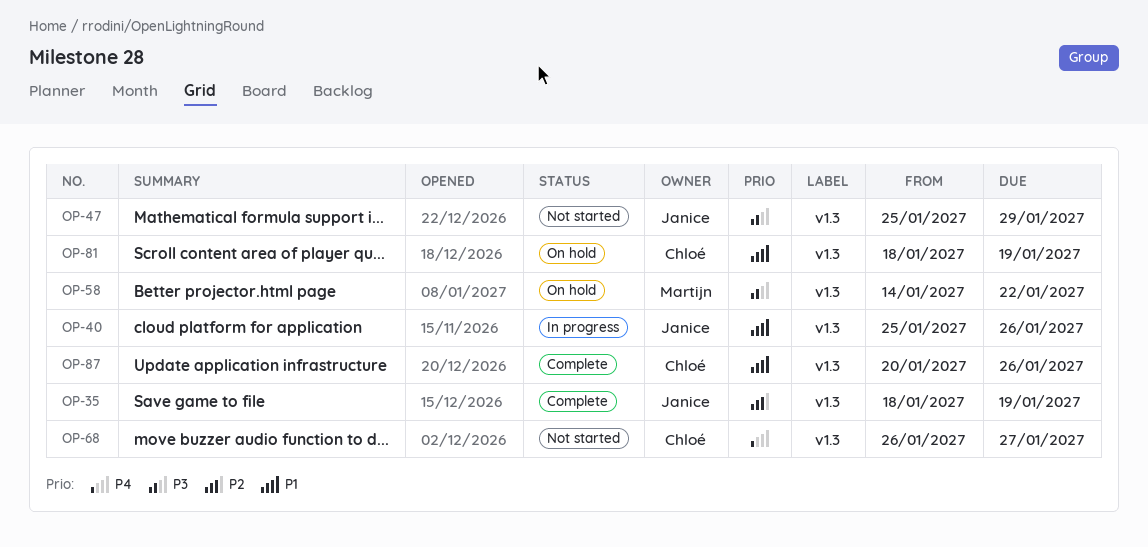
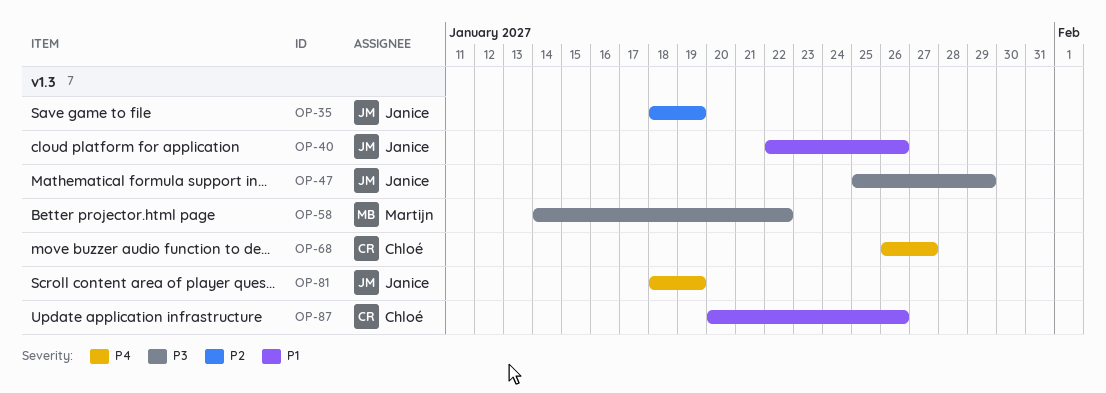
OP-40, start: Jan 25 -> Jan 22
OP-81, owner: Chloé -> Janice
OP-81, priority: P1 -> P4

